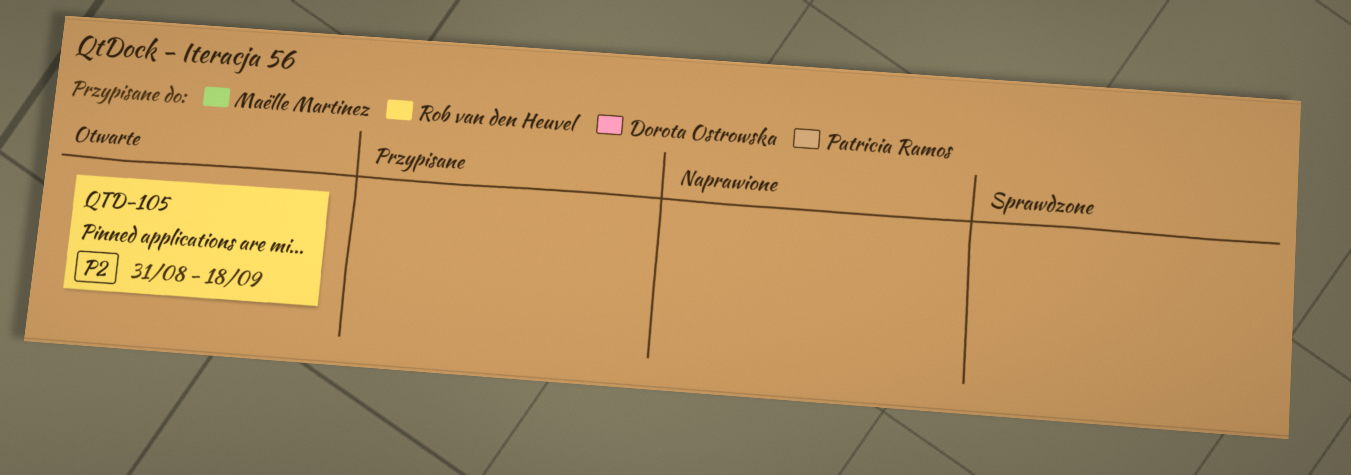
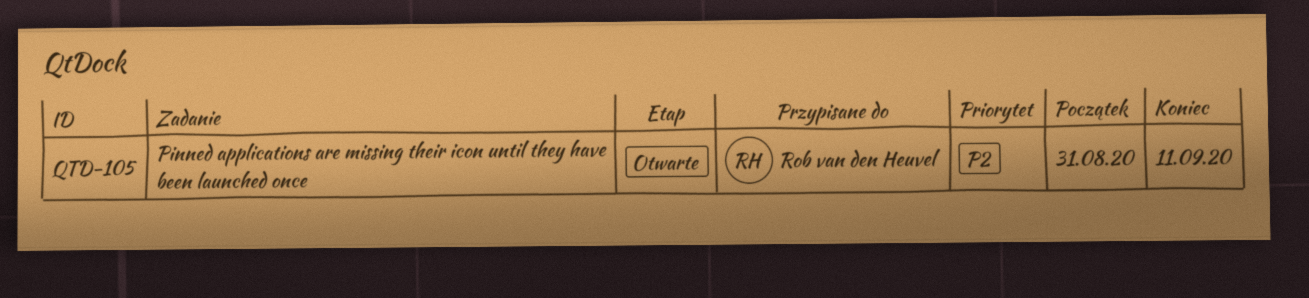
QTD-105, due: Sep 18 -> Sep 11

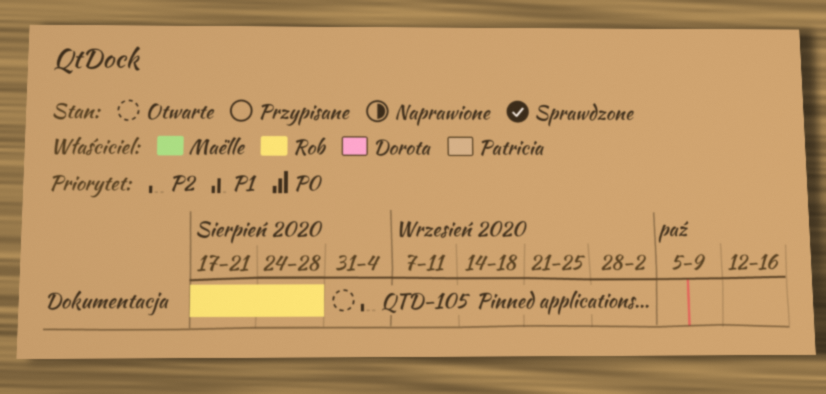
QTD-105, start: Aug 31 -> Aug 17
QTD-105, due: Sep 11 -> Aug 28

